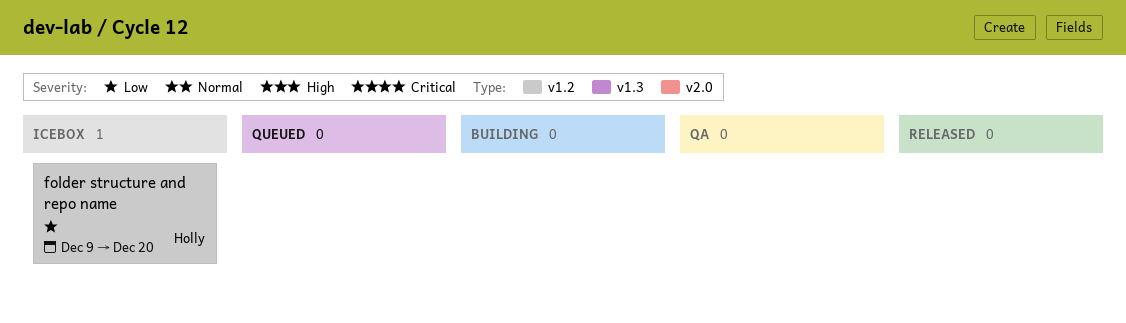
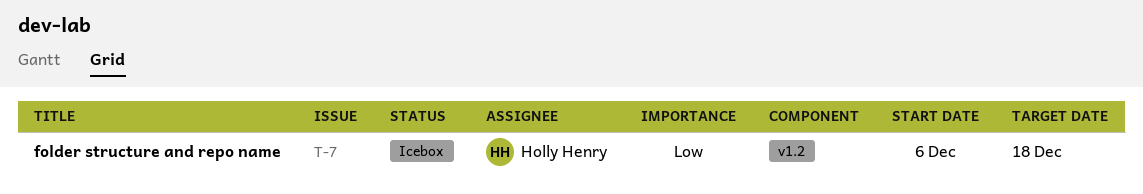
folder structure and repo name, start: Dec 9 -> Dec 6
folder structure and repo name, due: Dec 20 -> Dec 18

